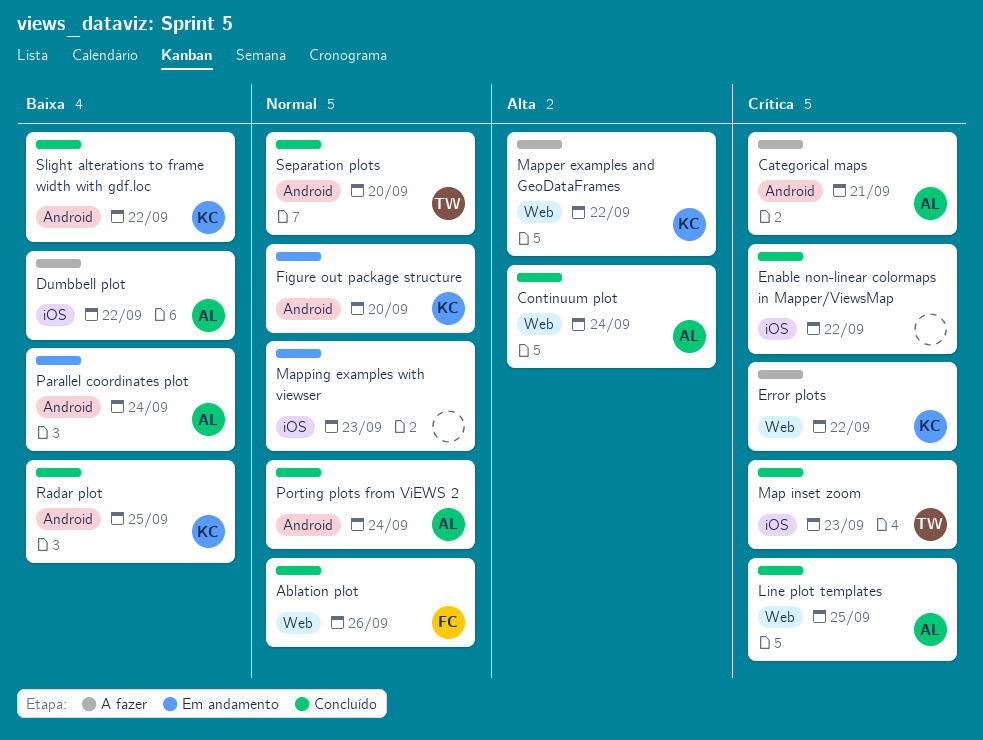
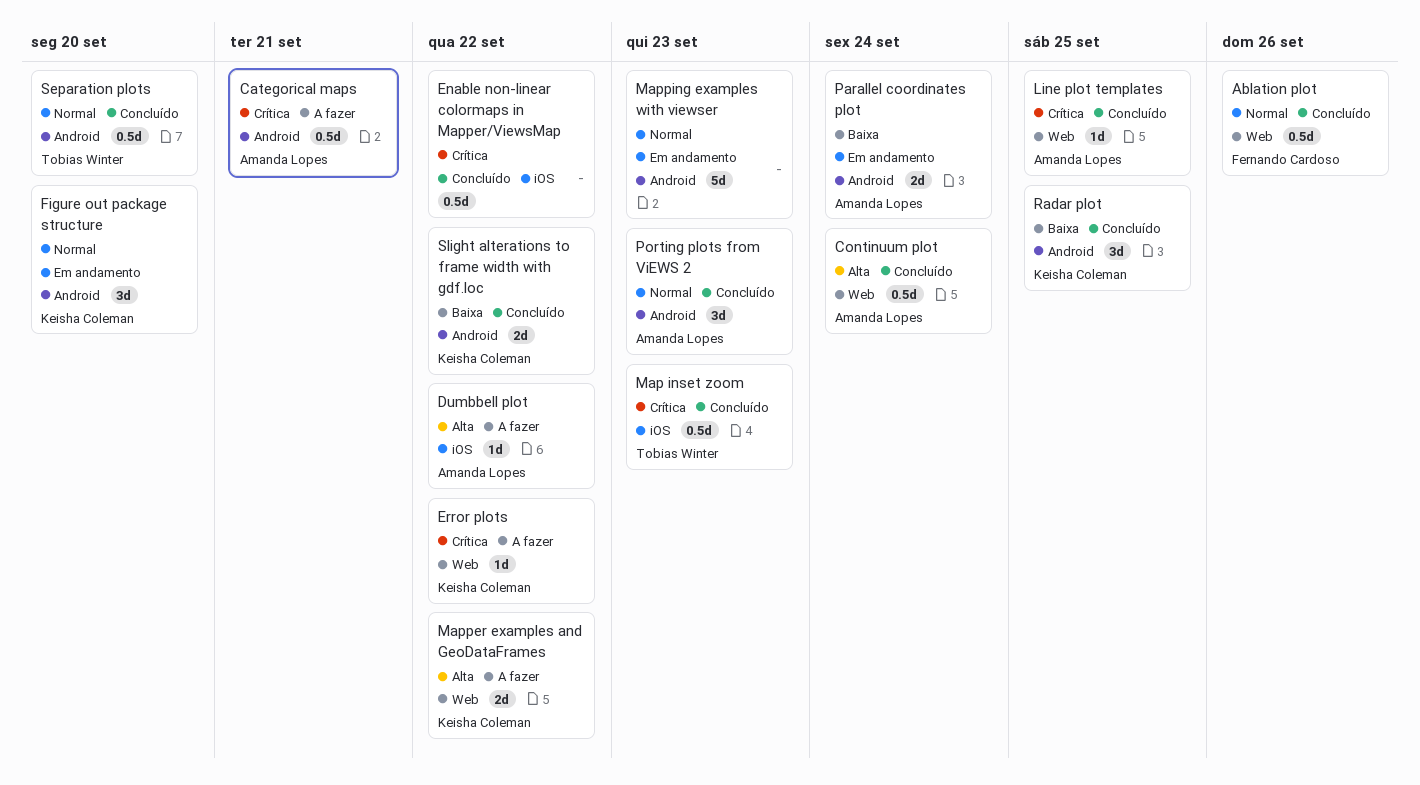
Dumbbell plot, priority: Baixa -> Alta
Mapping examples with viewser, label: iOS -> Android
Porting plots from ViEWS 2, due: Sep 24 -> Sep 23

